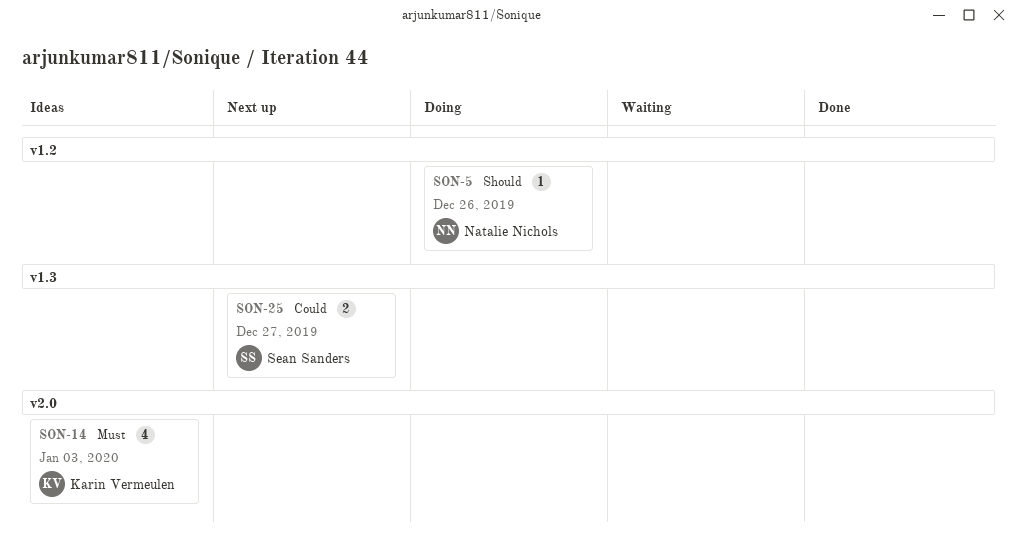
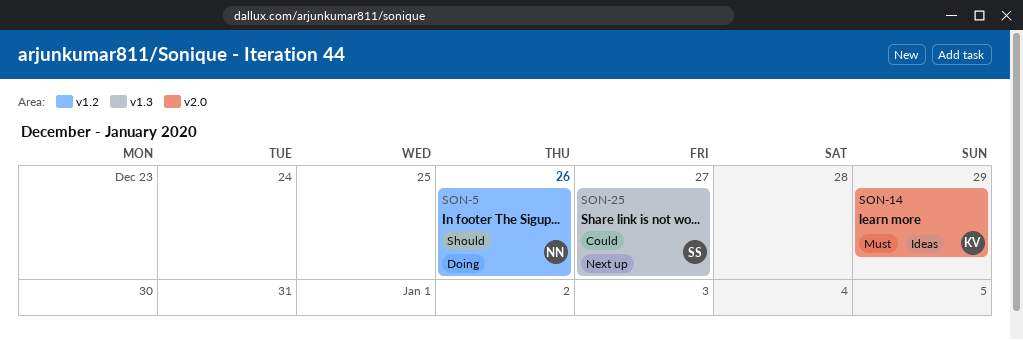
SON-14, due: Jan 3 -> Dec 29

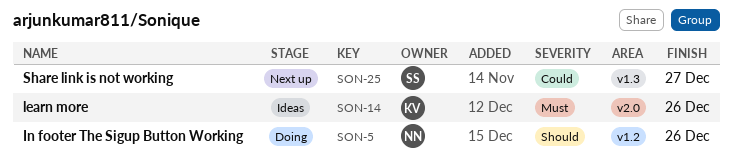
SON-14, due: Dec 29 -> Dec 26

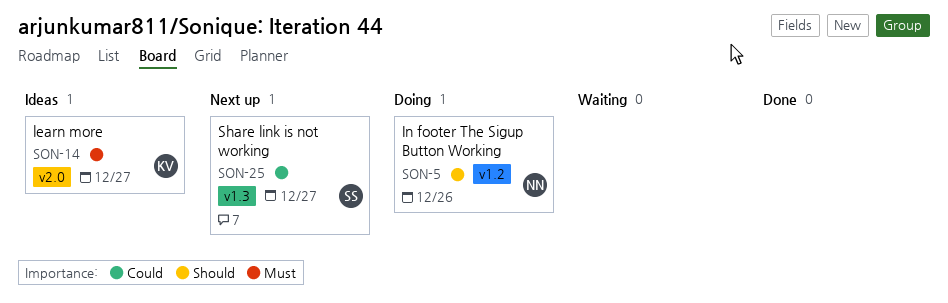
SON-14, due: Dec 26 -> Dec 27

